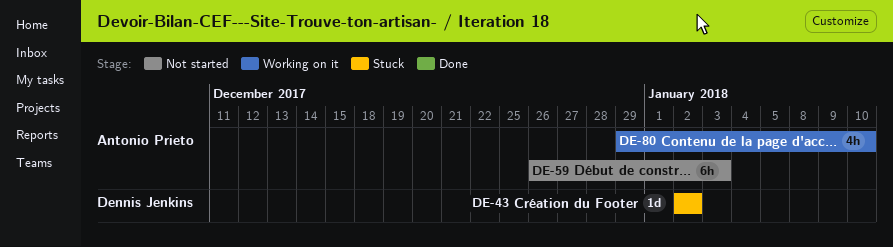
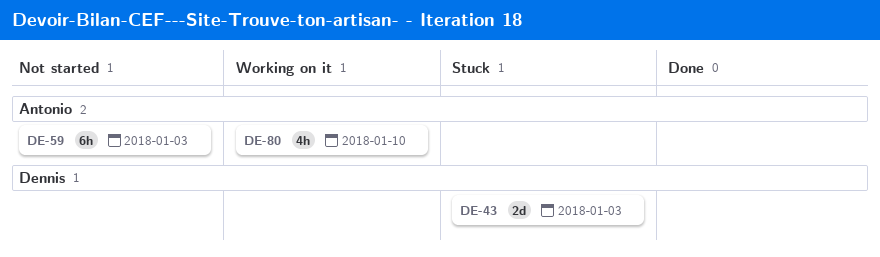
DE-43, estimate: 1d -> 2d
DE-43, due: Jan 2 -> Jan 3

